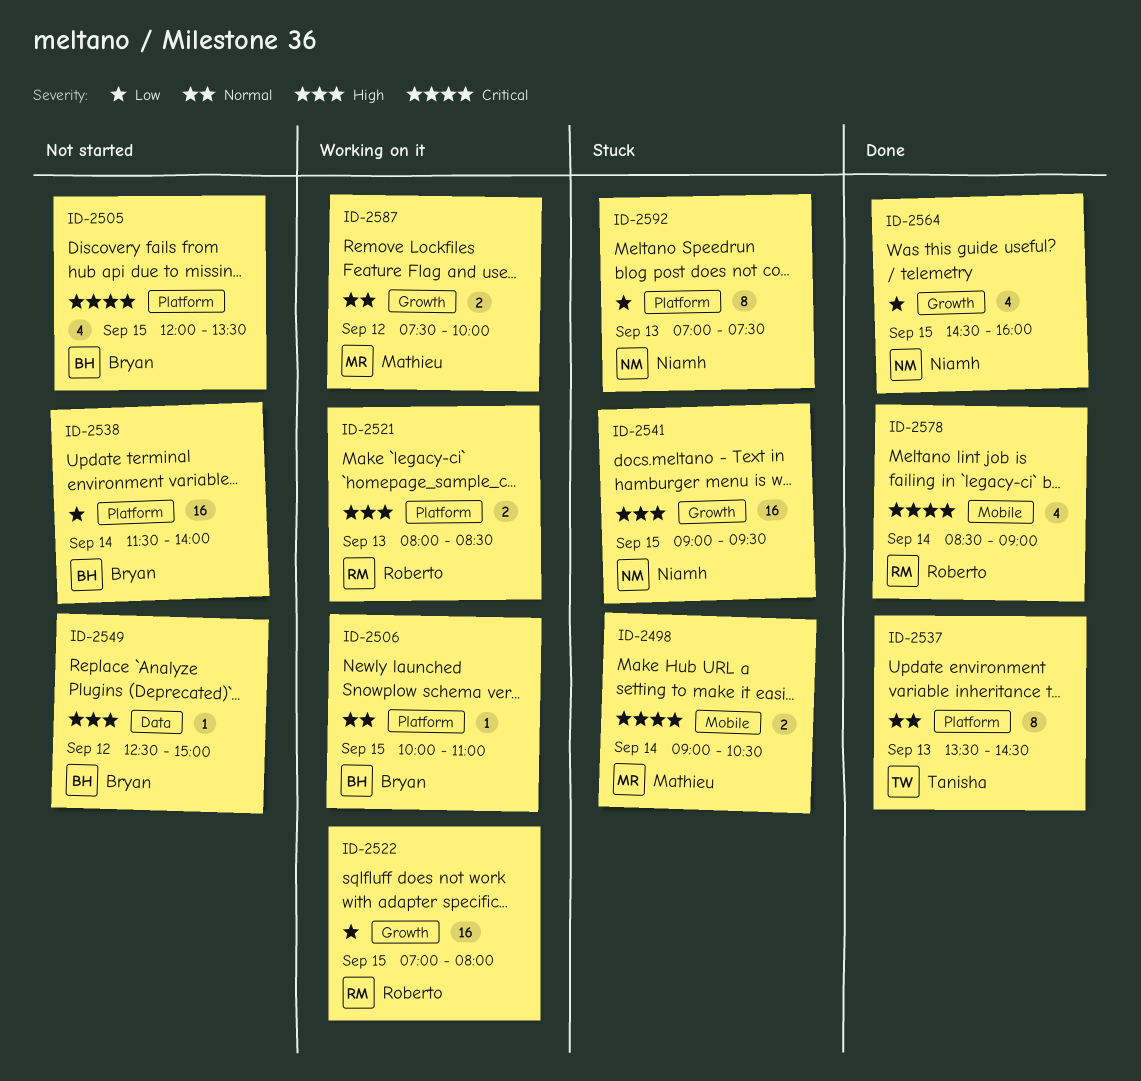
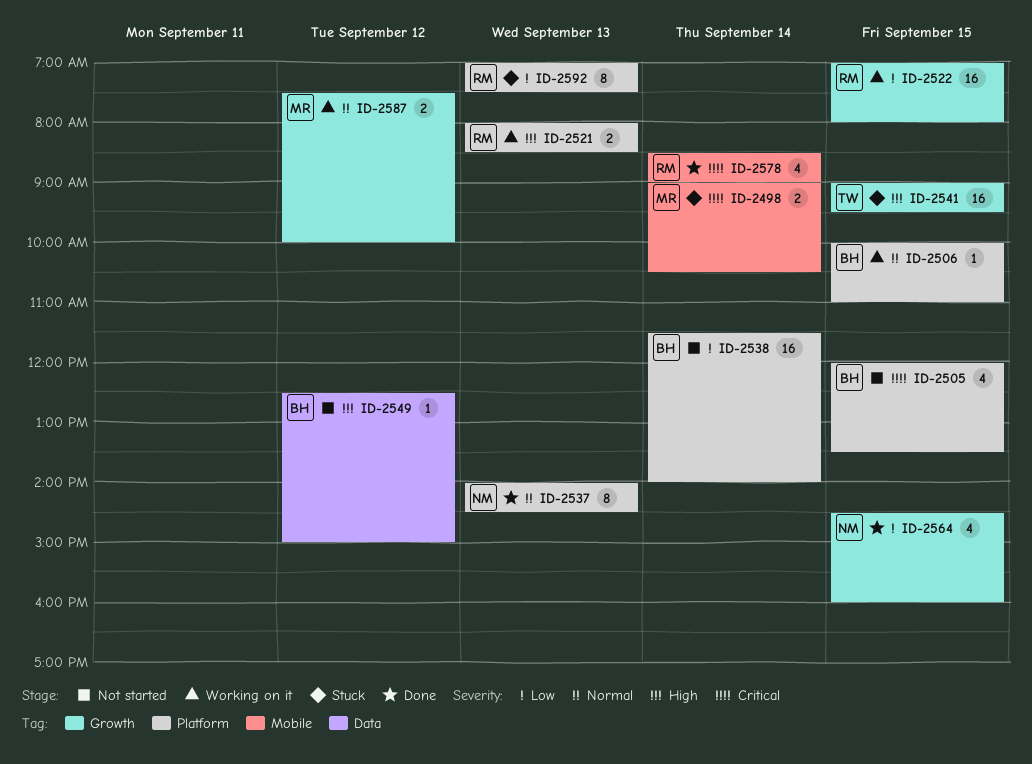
ID-2537, owner: Tanisha -> Niamh
ID-2537, begins: 13:30 -> 14:00
ID-2541, owner: Niamh -> Tanisha
ID-2592, owner: Niamh -> Roberto

